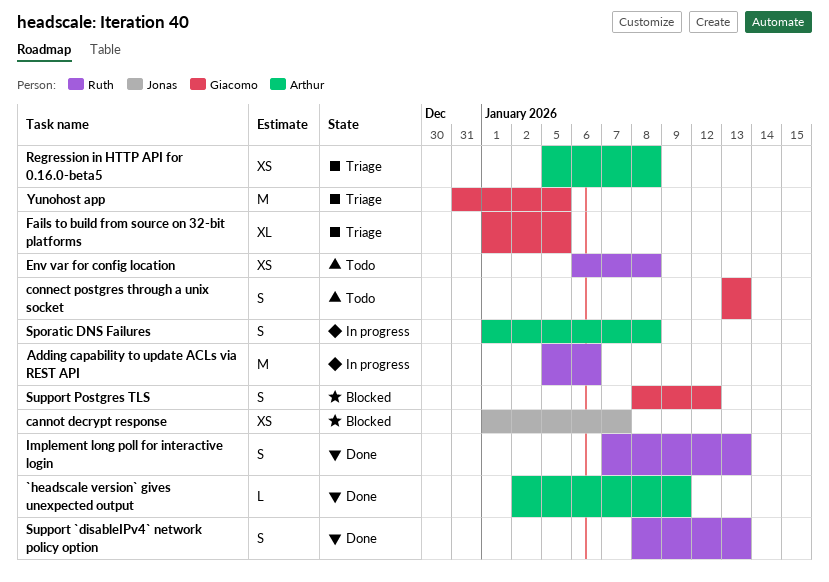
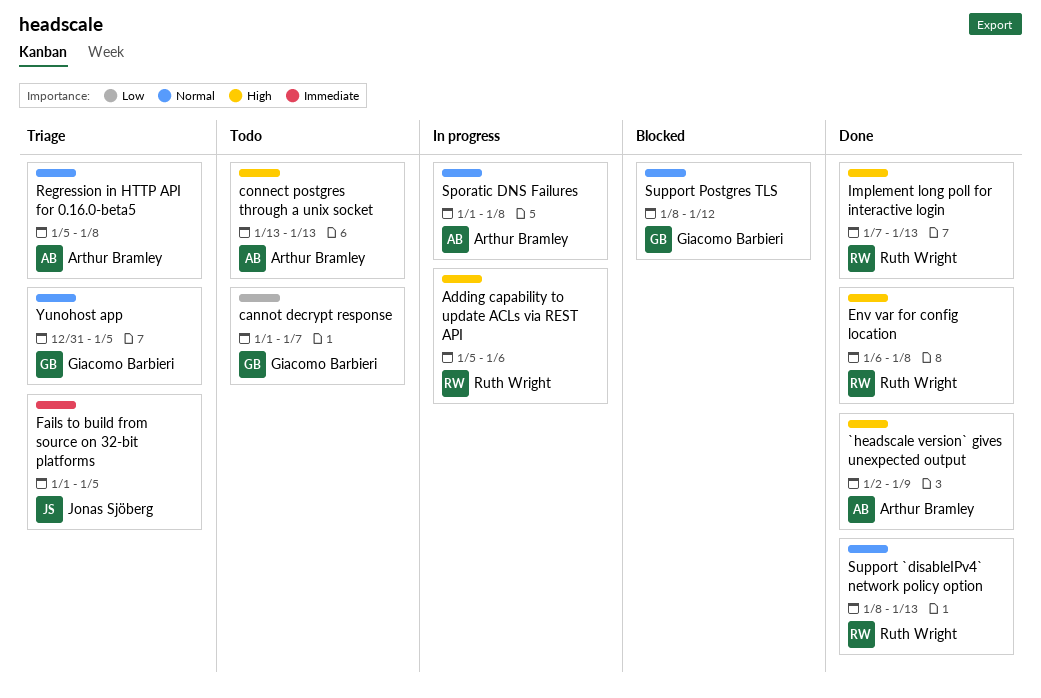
cannot decrypt response, status: Blocked -> Todo
cannot decrypt response, owner: Jonas Sjöberg -> Giacomo Barbieri
connect postgres through a unix socket, owner: Giacomo Barbieri -> Arthur Bramley
Env var for config location, status: Todo -> Done
Fails to build from source on 32-bit platforms, owner: Giacomo Barbieri -> Jonas Sjöberg

